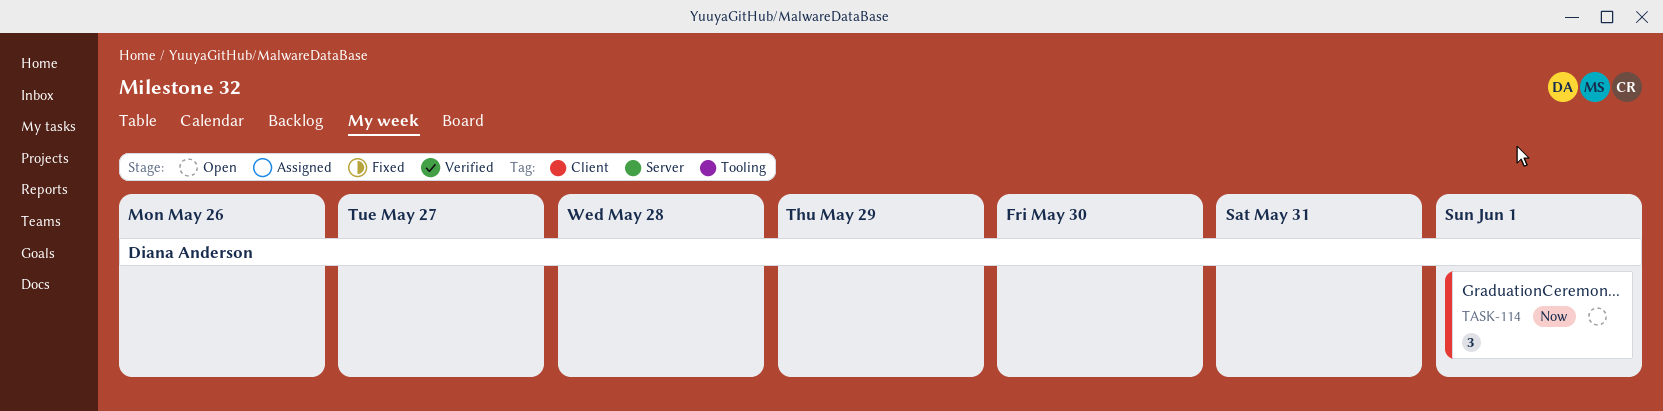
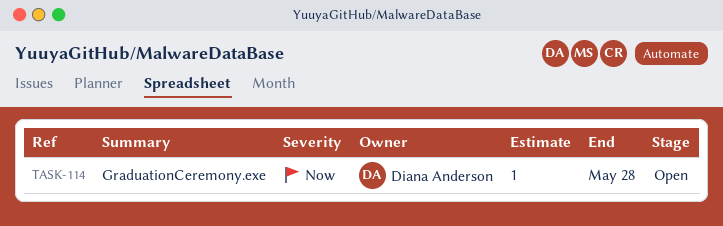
TASK-114, estimate: 3 -> 1
TASK-114, due: Jun 1 -> May 28

